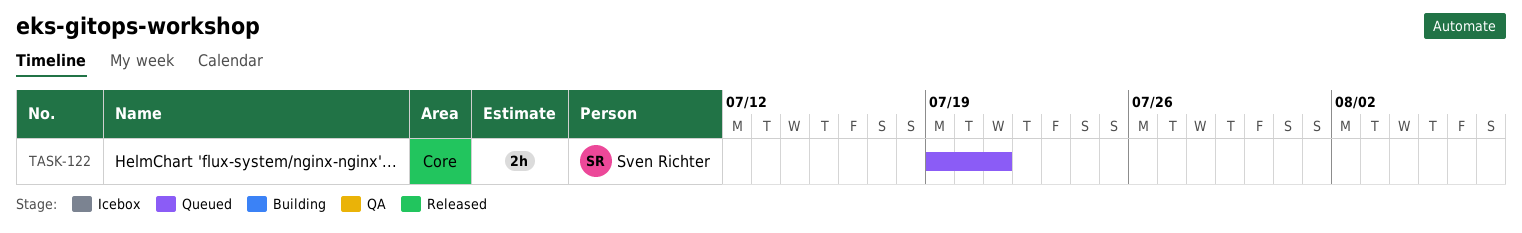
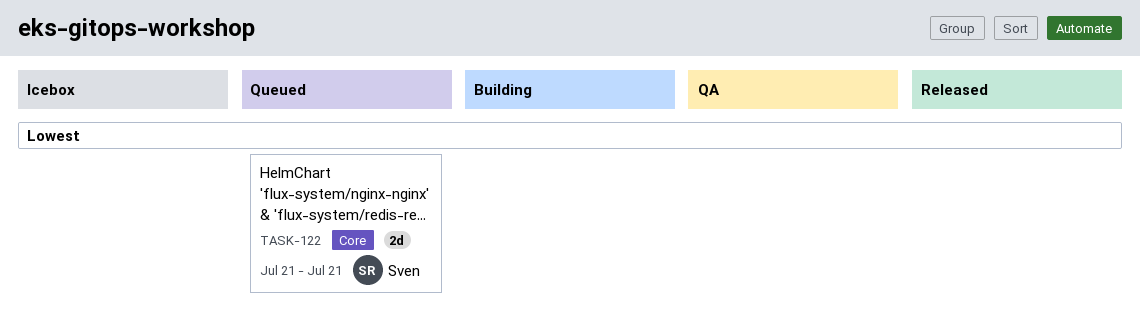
TASK-122, estimate: 2h -> 2d
TASK-122, start: Jul 19 -> Jul 21

